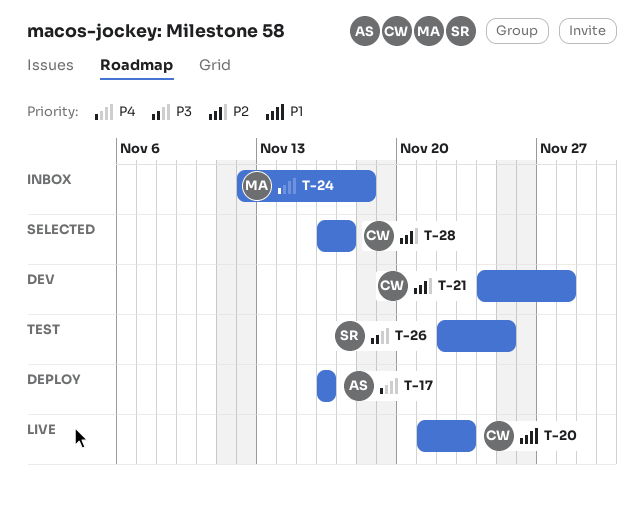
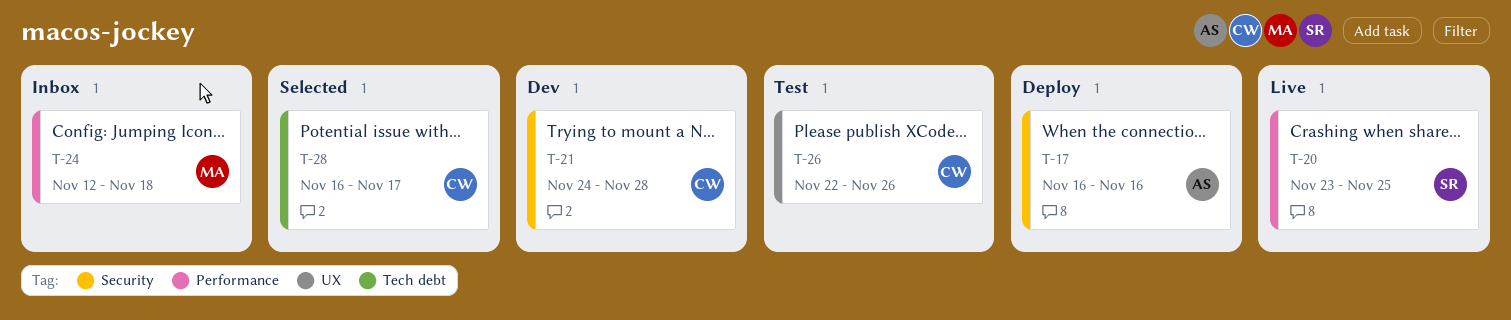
T-20, owner: CW -> SR
T-20, start: Nov 21 -> Nov 23
T-20, due: Nov 23 -> Nov 25
T-26, owner: SR -> CW
T-26, due: Nov 25 -> Nov 26

